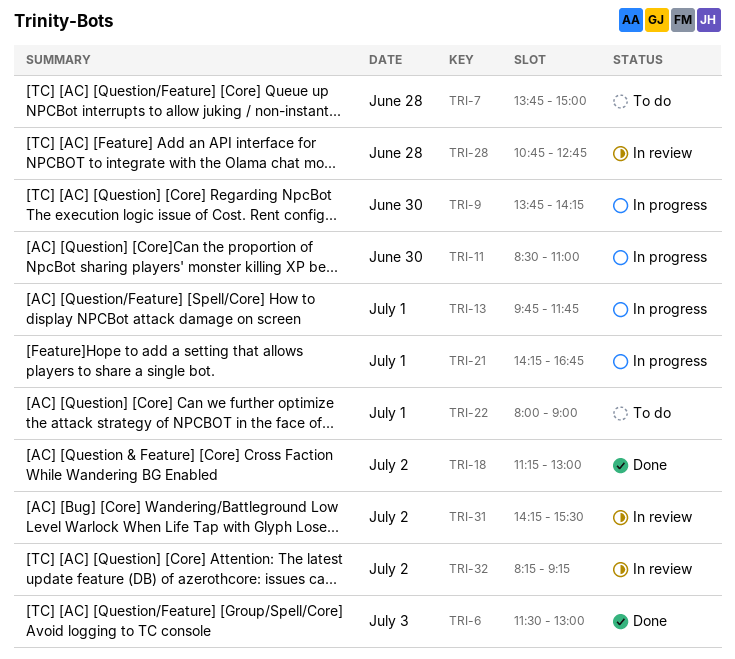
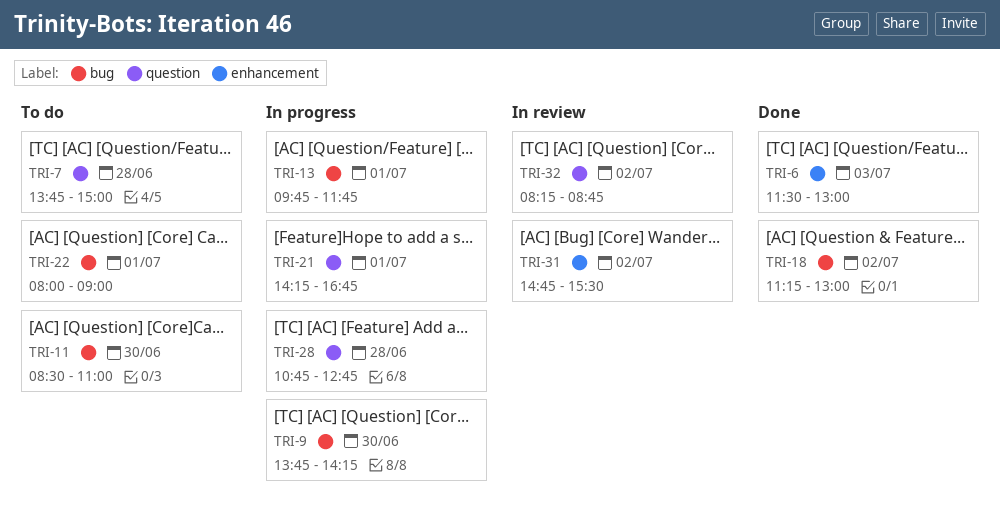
TRI-11, status: In progress -> To do
TRI-28, status: In review -> In progress
TRI-31, begins: 14:15 -> 14:45
TRI-32, ends: 09:15 -> 08:45

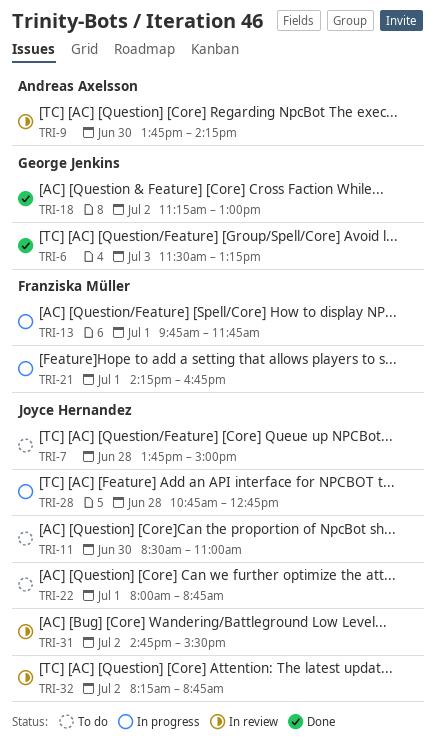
TRI-6, ends: 13:00 -> 13:15
TRI-9, status: In progress -> In review
TRI-22, ends: 09:00 -> 08:45

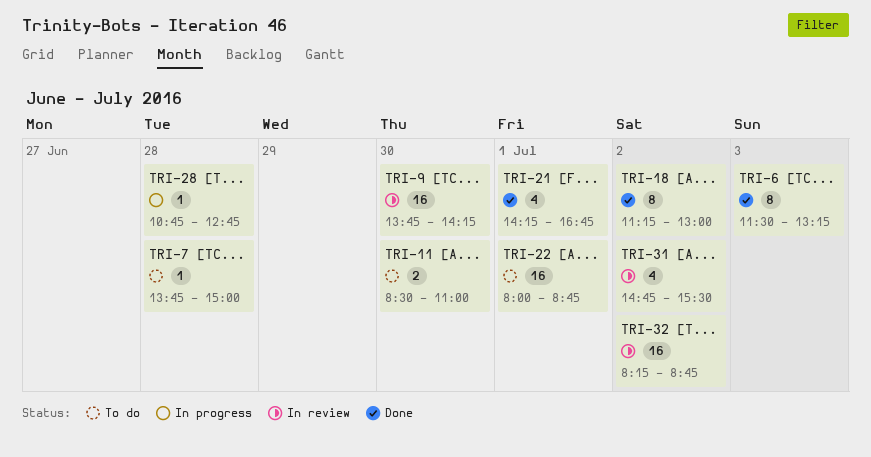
TRI-13: present -> none
TRI-21, status: In progress -> Done

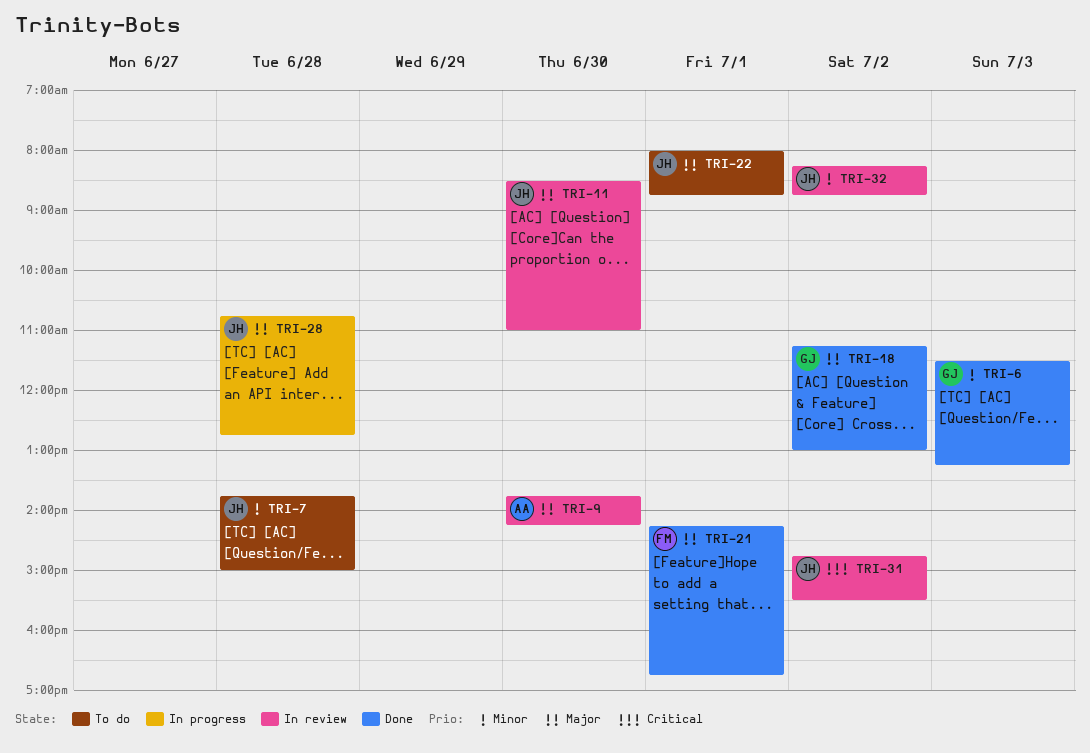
TRI-11, status: To do -> In review

